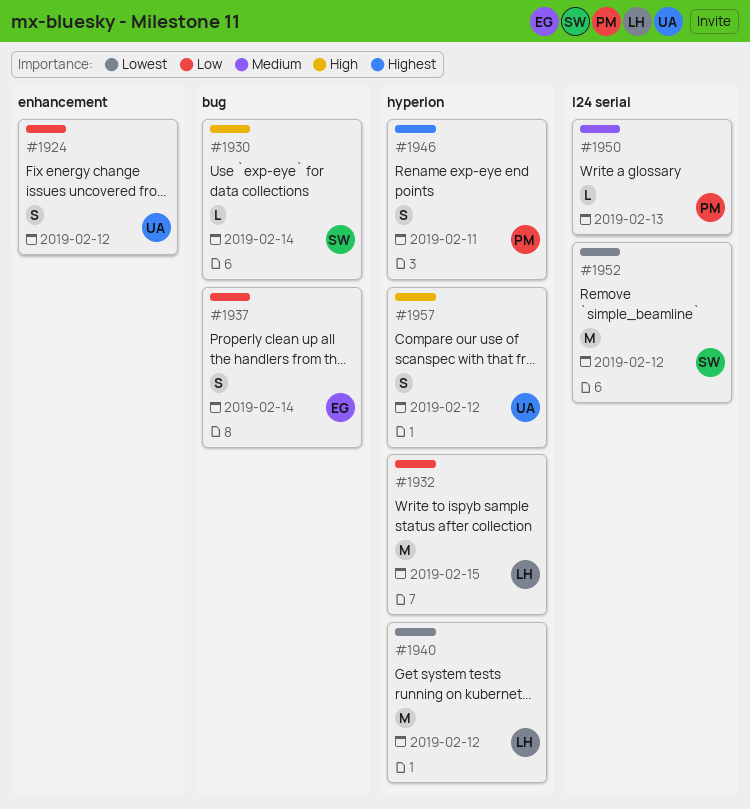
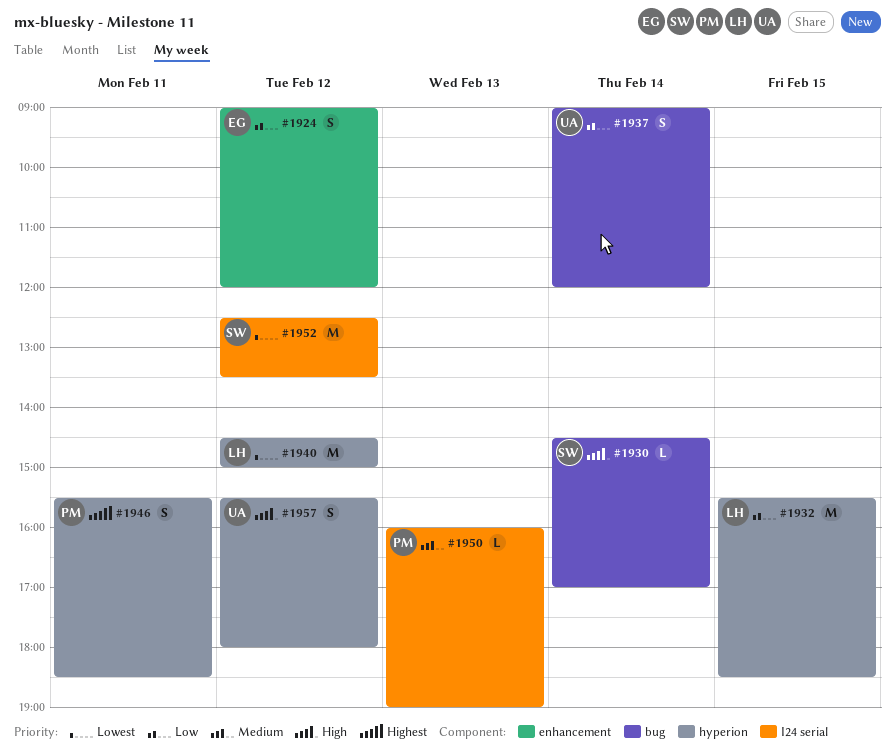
#1924, owner: UA -> EG
#1937, owner: EG -> UA

